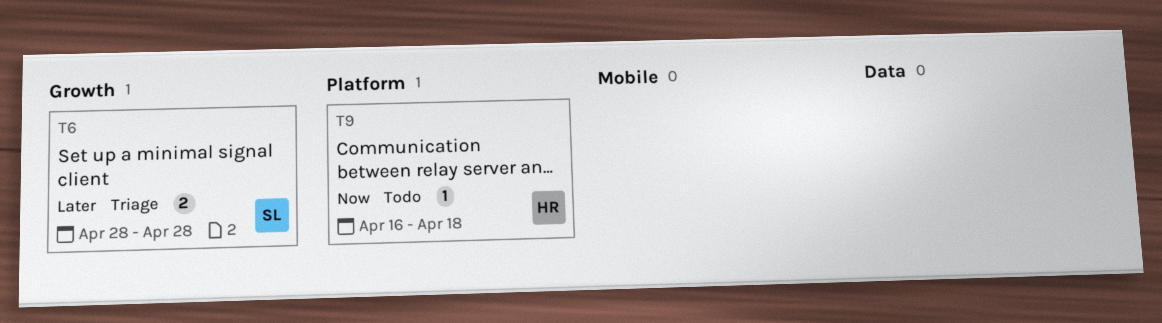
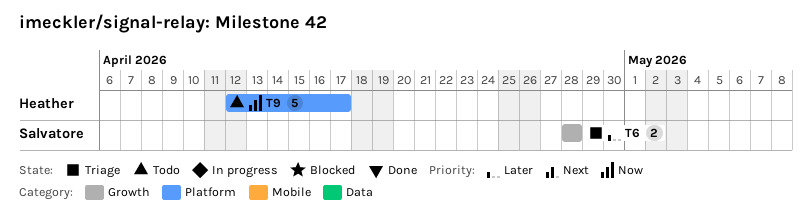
T9, estimate: 1 -> 5
T9, start: Apr 16 -> Apr 12
T9, due: Apr 18 -> Apr 17

